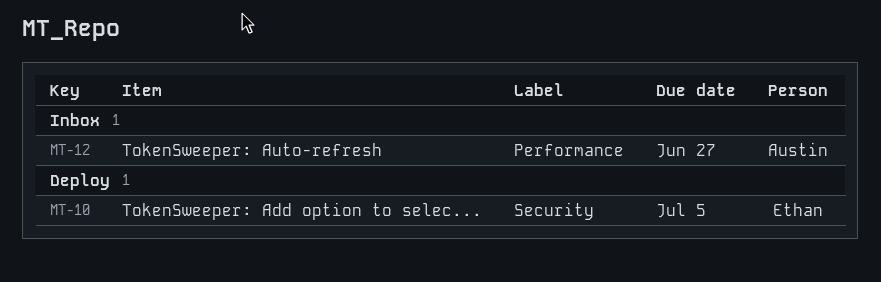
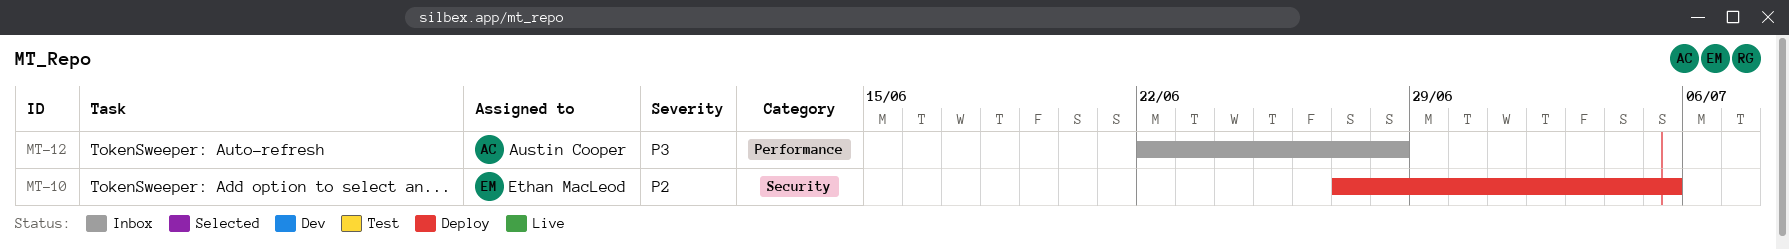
MT-12, due: Jun 27 -> Jun 28

